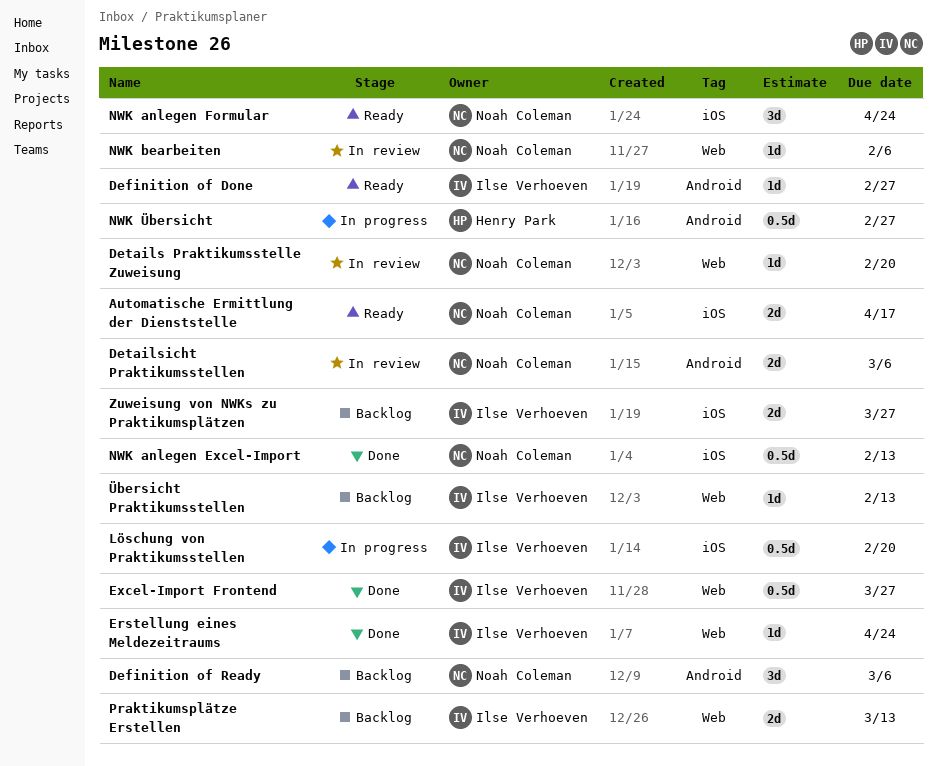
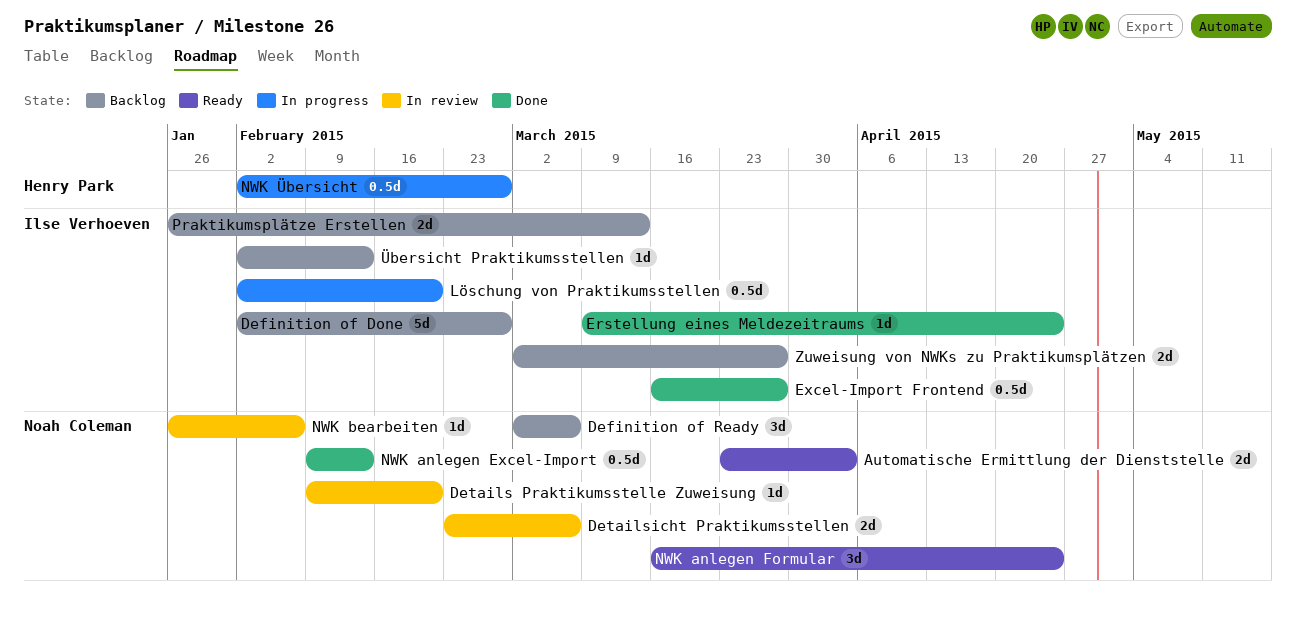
Automatische Ermittlung der Dienststelle, due: Apr 17 -> Apr 3
Definition of Done, status: Ready -> Backlog
Definition of Done, estimate: 1d -> 5d

